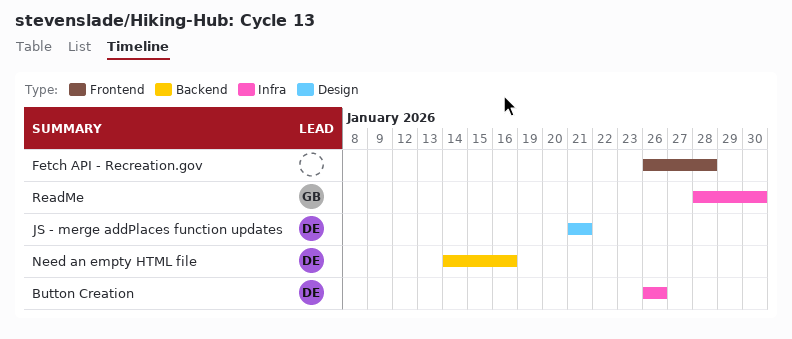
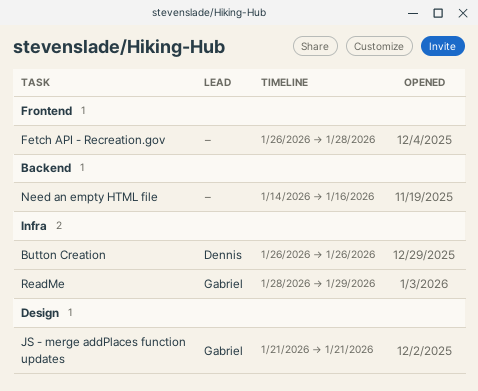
JS - merge addPlaces function updates, owner: Dennis -> Gabriel
Need an empty HTML file, owner: Dennis -> none
ReadMe, due: Jan 30 -> Jan 29

